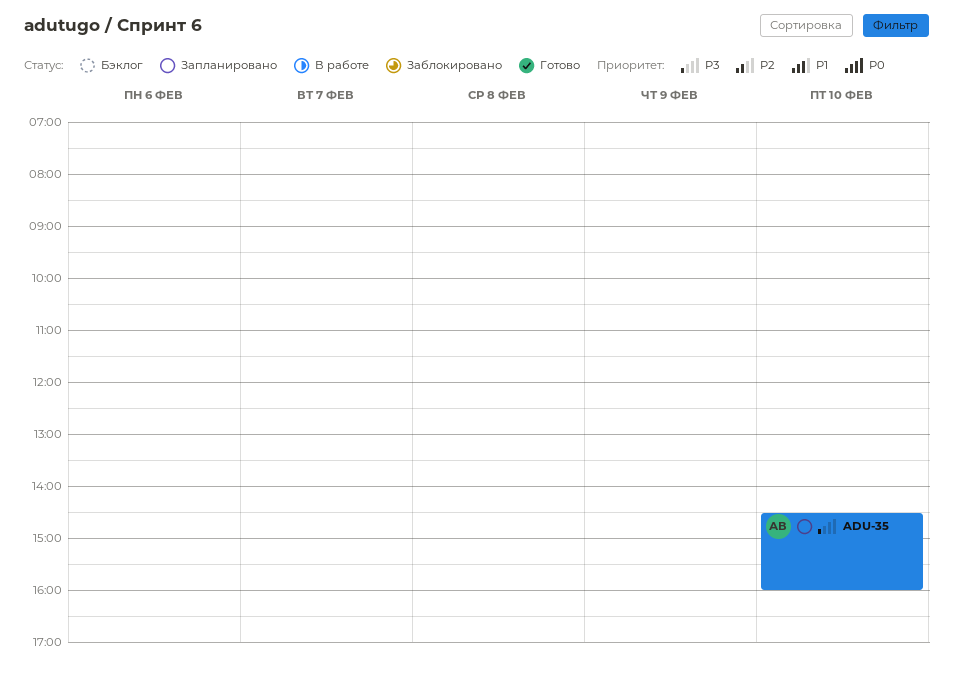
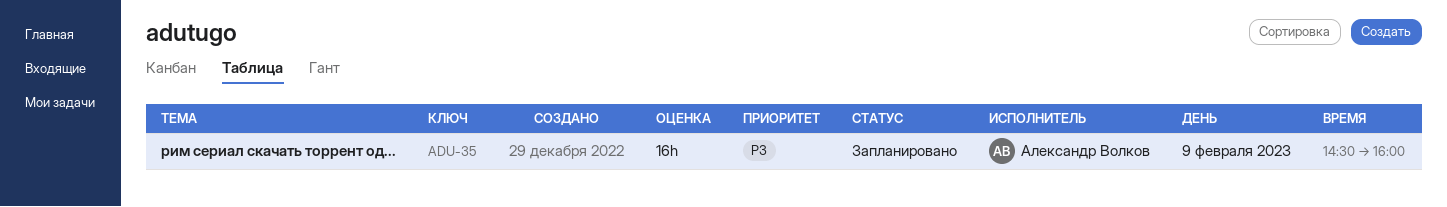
ADU-35, day: Feb 10 -> Feb 9

